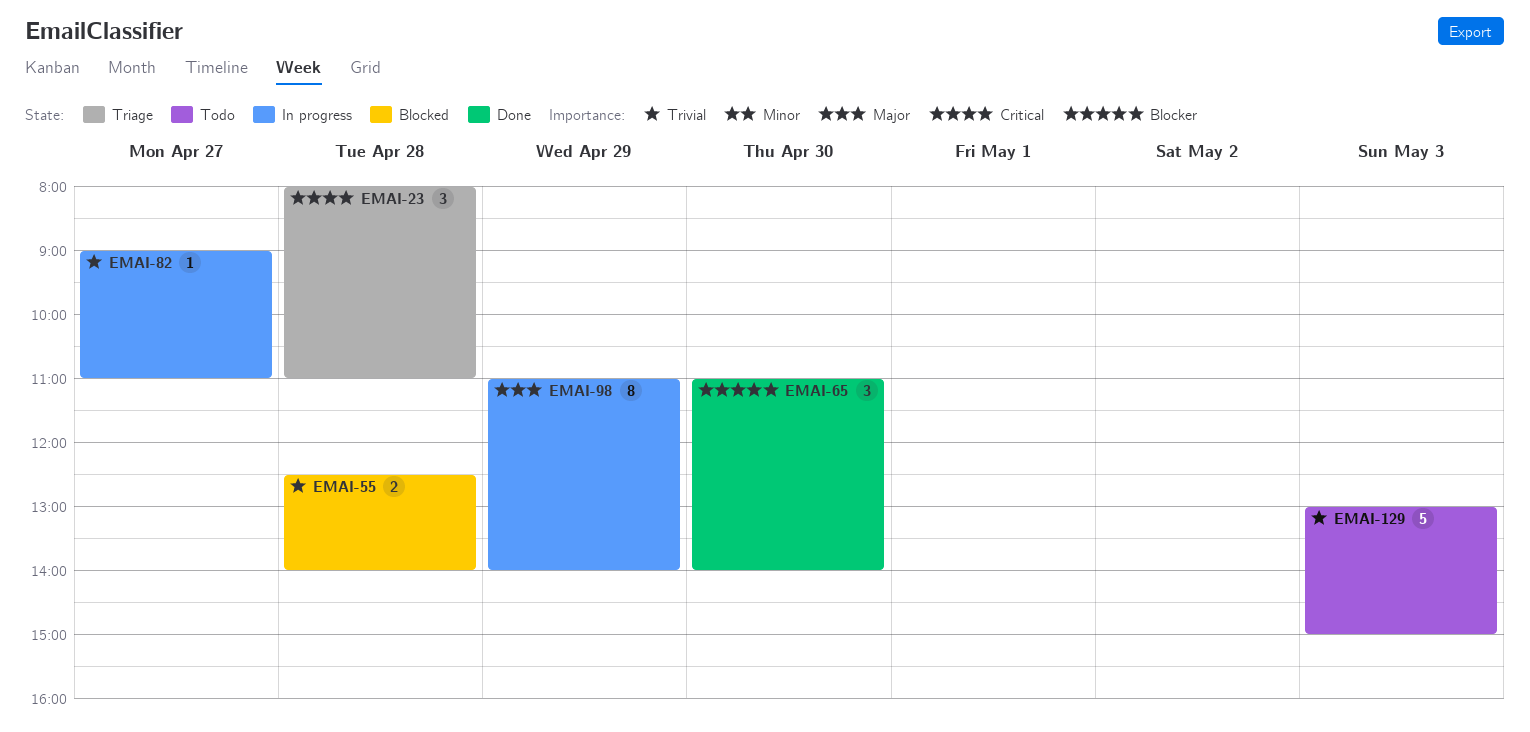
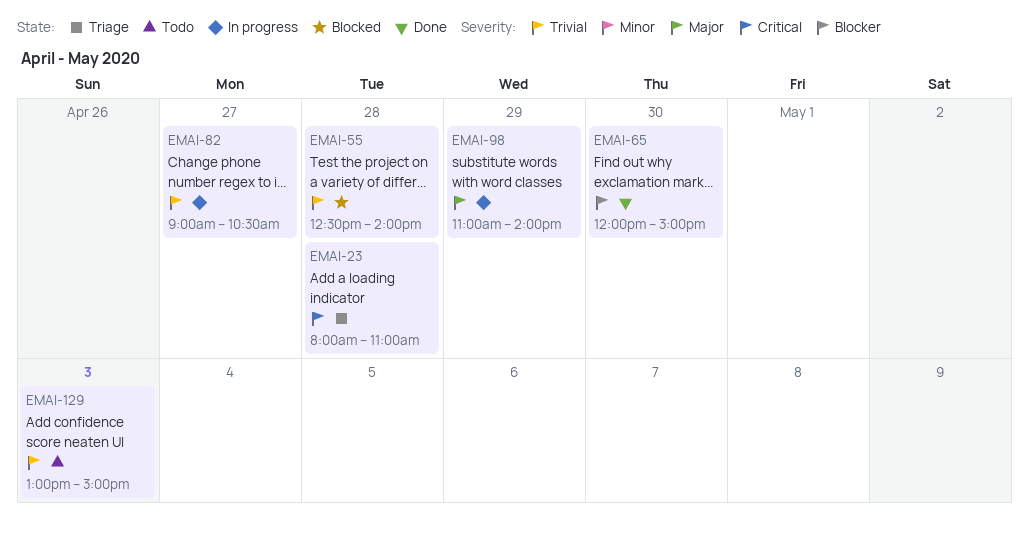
EMAI-65, begins: 11:00 -> 12:00
EMAI-65, ends: 14:00 -> 15:00
EMAI-82, ends: 11:00 -> 10:30

